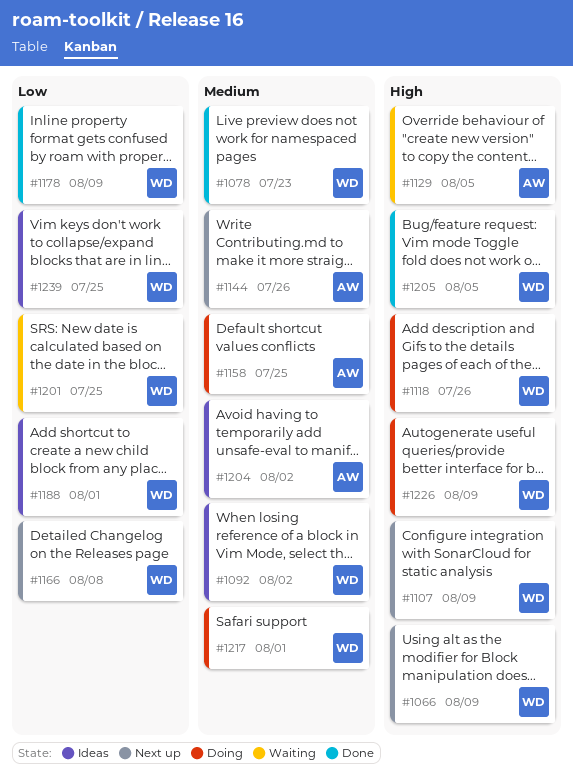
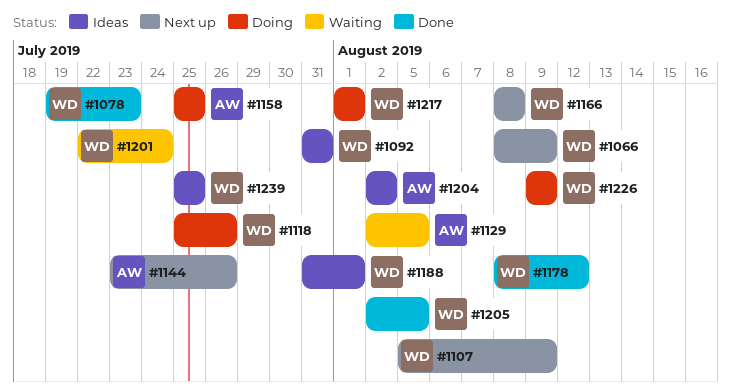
#1092, due: Aug 2 -> Jul 31
#1178, due: Aug 9 -> Aug 12
#1201, due: Jul 25 -> Jul 24

